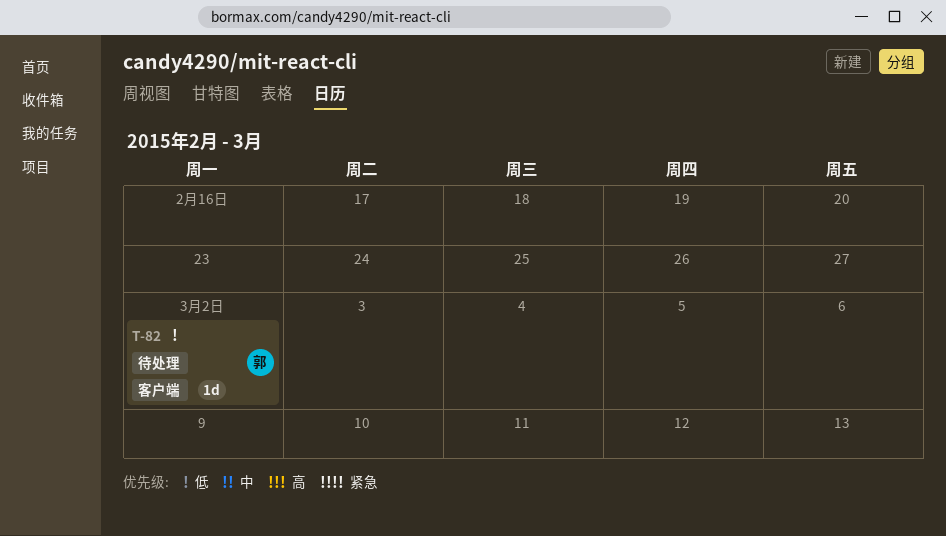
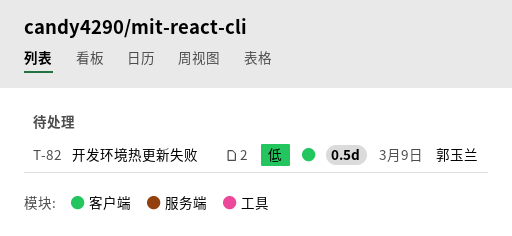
T-82, estimate: 1d -> 0.5d
T-82, due: Mar 2 -> Mar 9

